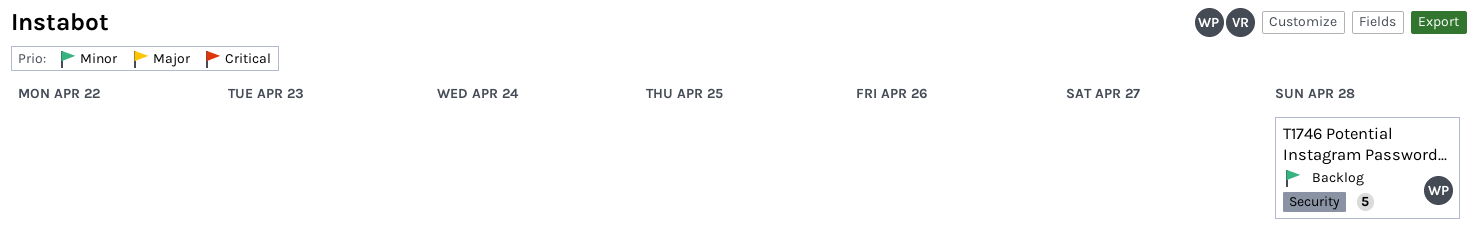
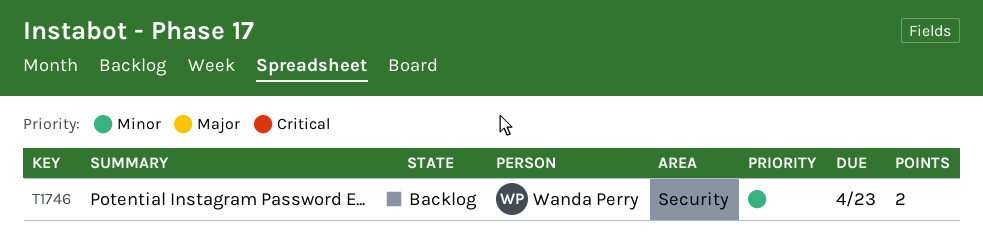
T1746, estimate: 5 -> 2
T1746, due: Apr 28 -> Apr 23

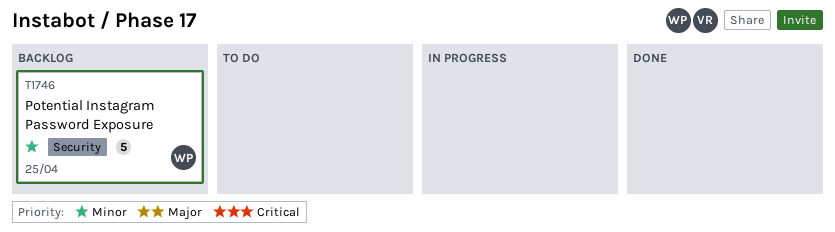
T1746, estimate: 2 -> 5
T1746, due: Apr 23 -> Apr 25

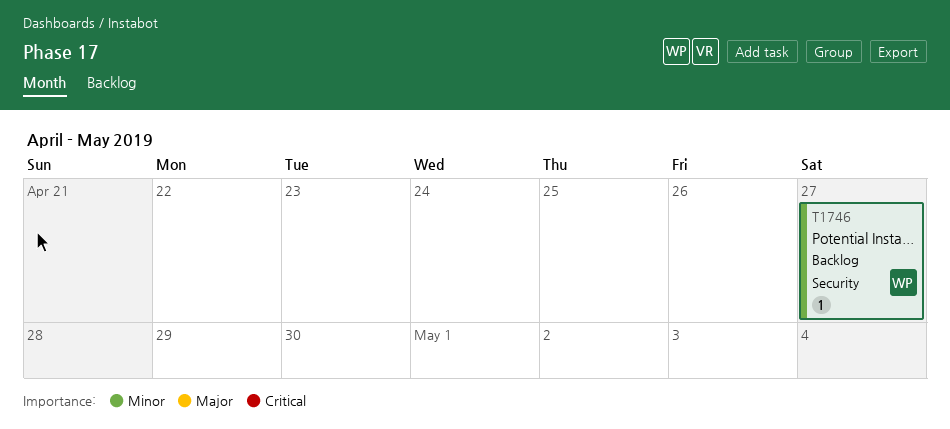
T1746, estimate: 5 -> 1
T1746, due: Apr 25 -> Apr 27

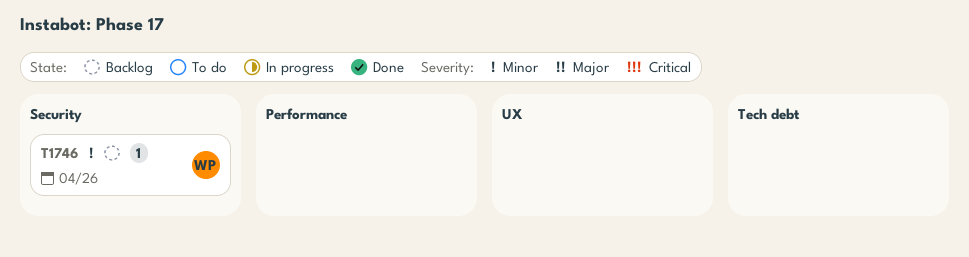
T1746, due: Apr 27 -> Apr 26

